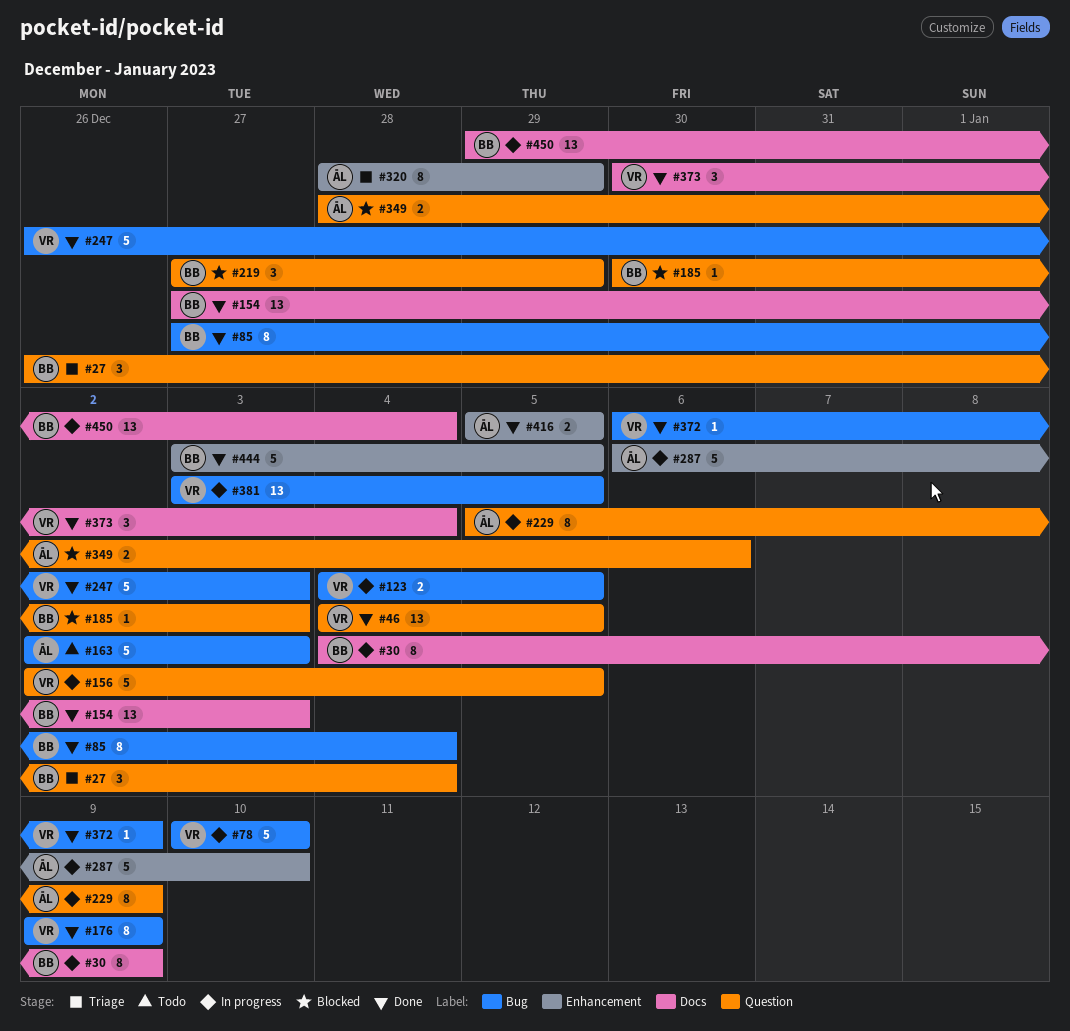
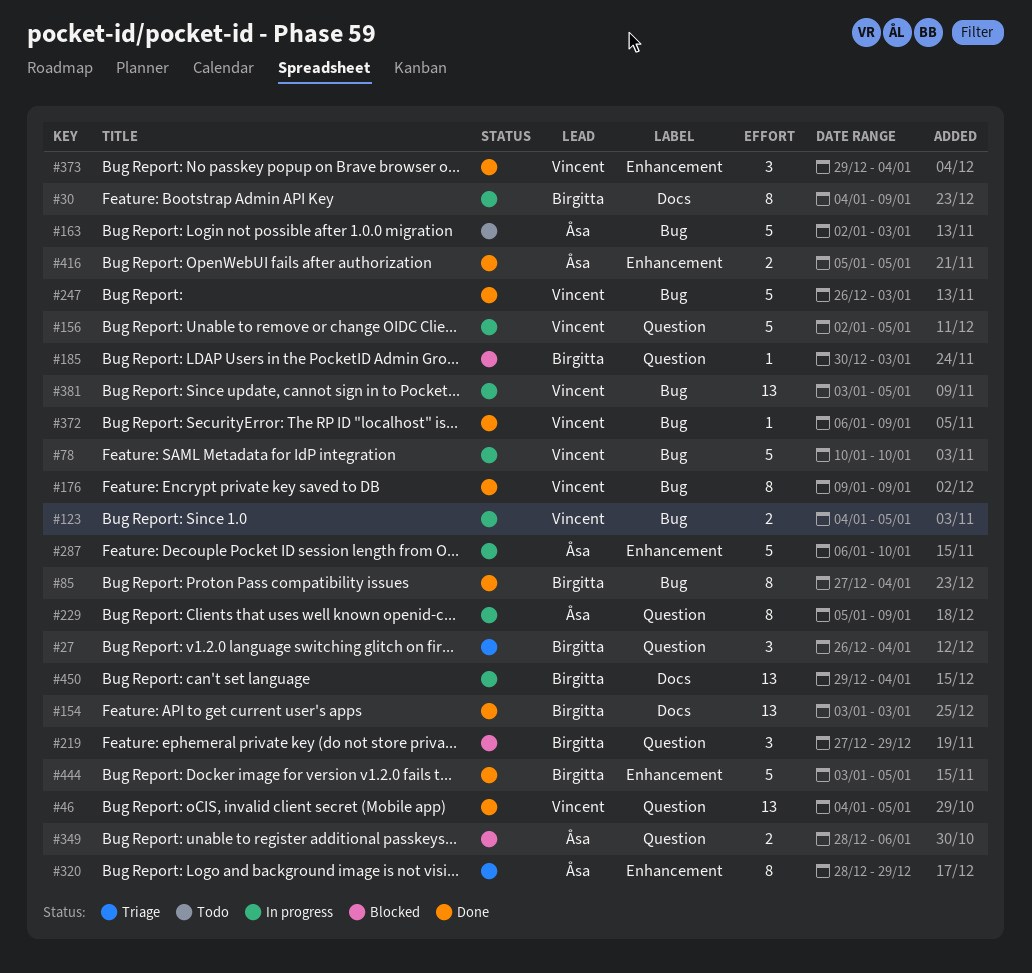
#154, start: Dec 27 -> Jan 3
#373, label: Docs -> Enhancement
#373, start: Dec 30 -> Dec 29

